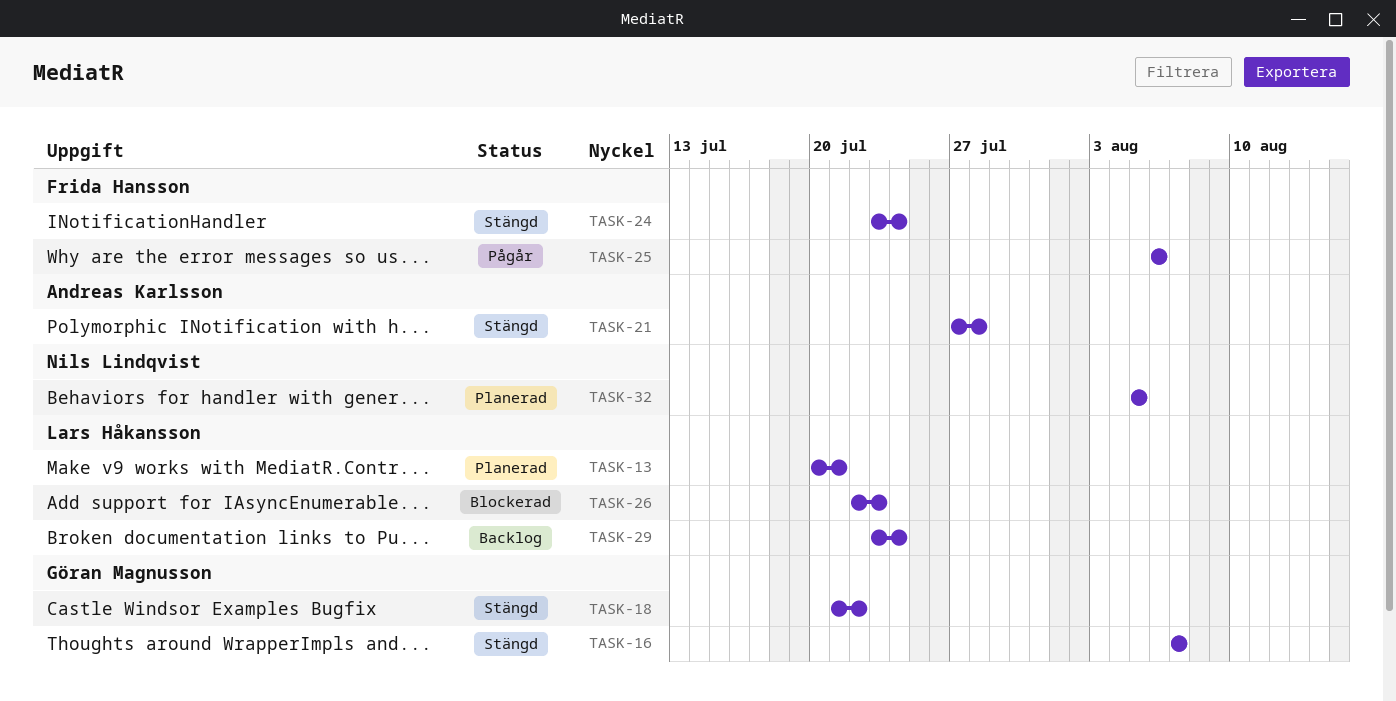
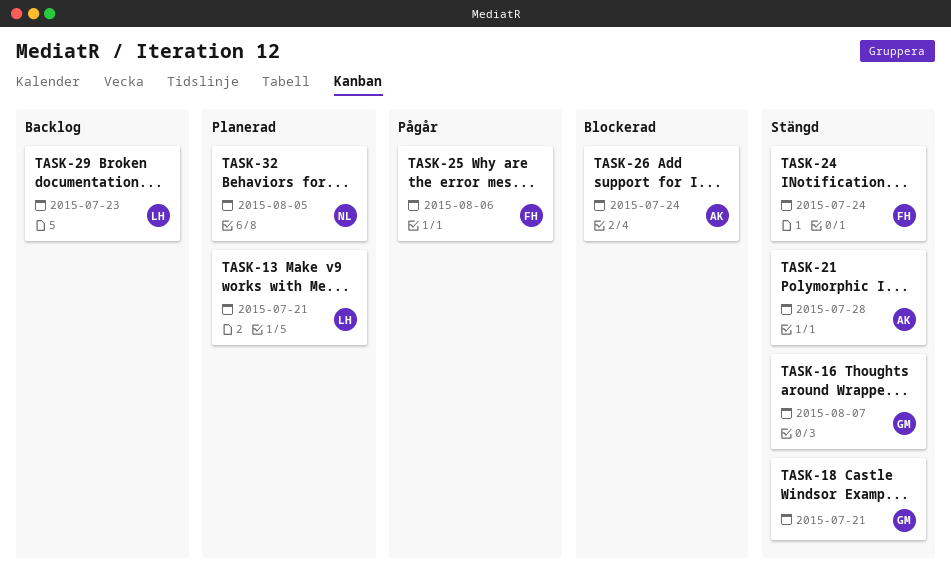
TASK-18, due: Jul 22 -> Jul 21
TASK-26, owner: Lars Håkansson -> Andreas Karlsson
TASK-26, due: Jul 23 -> Jul 24
TASK-29, due: Jul 24 -> Jul 23

